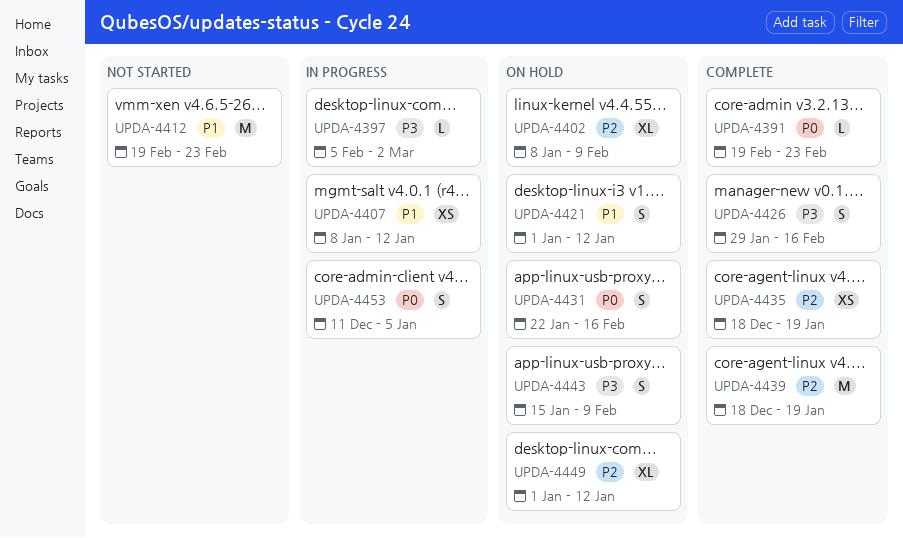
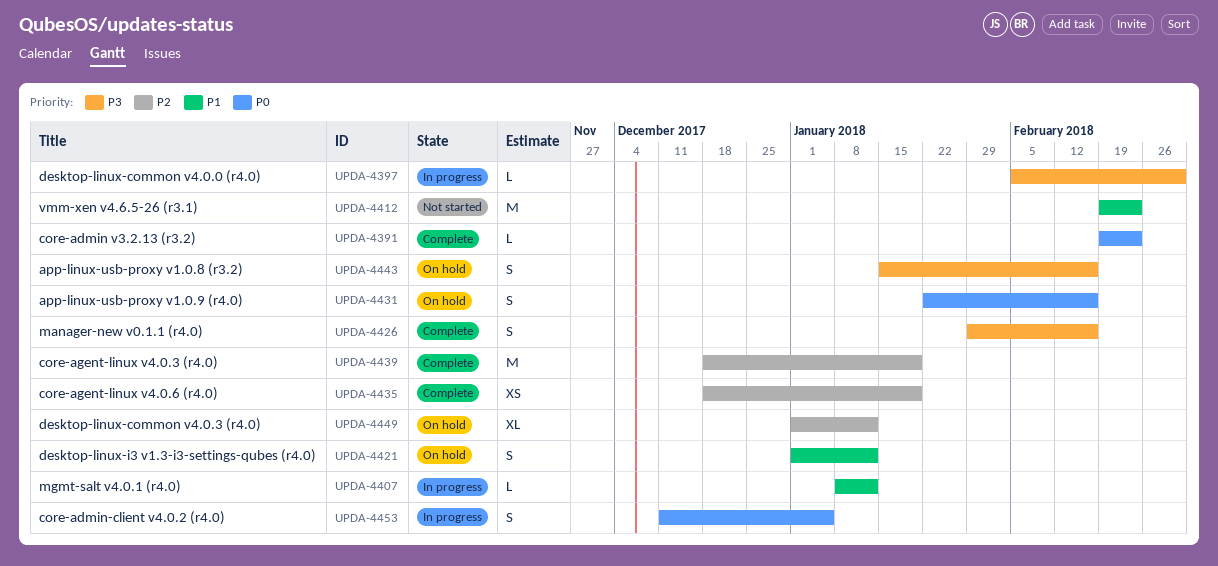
UPDA-4402: present -> none
UPDA-4407, estimate: XS -> L
UPDA-4443, due: Feb 9 -> Feb 16

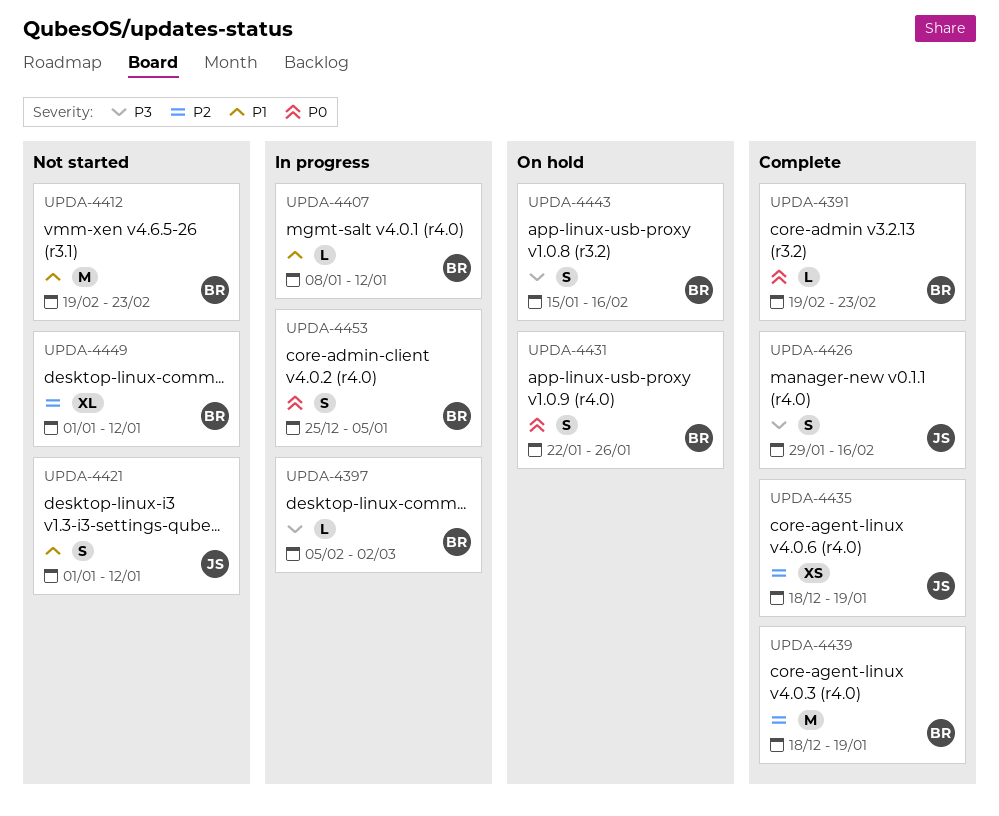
UPDA-4421, status: On hold -> Not started
UPDA-4431, due: Feb 16 -> Jan 26
UPDA-4449, status: On hold -> Not started
UPDA-4453, start: Dec 11 -> Dec 25

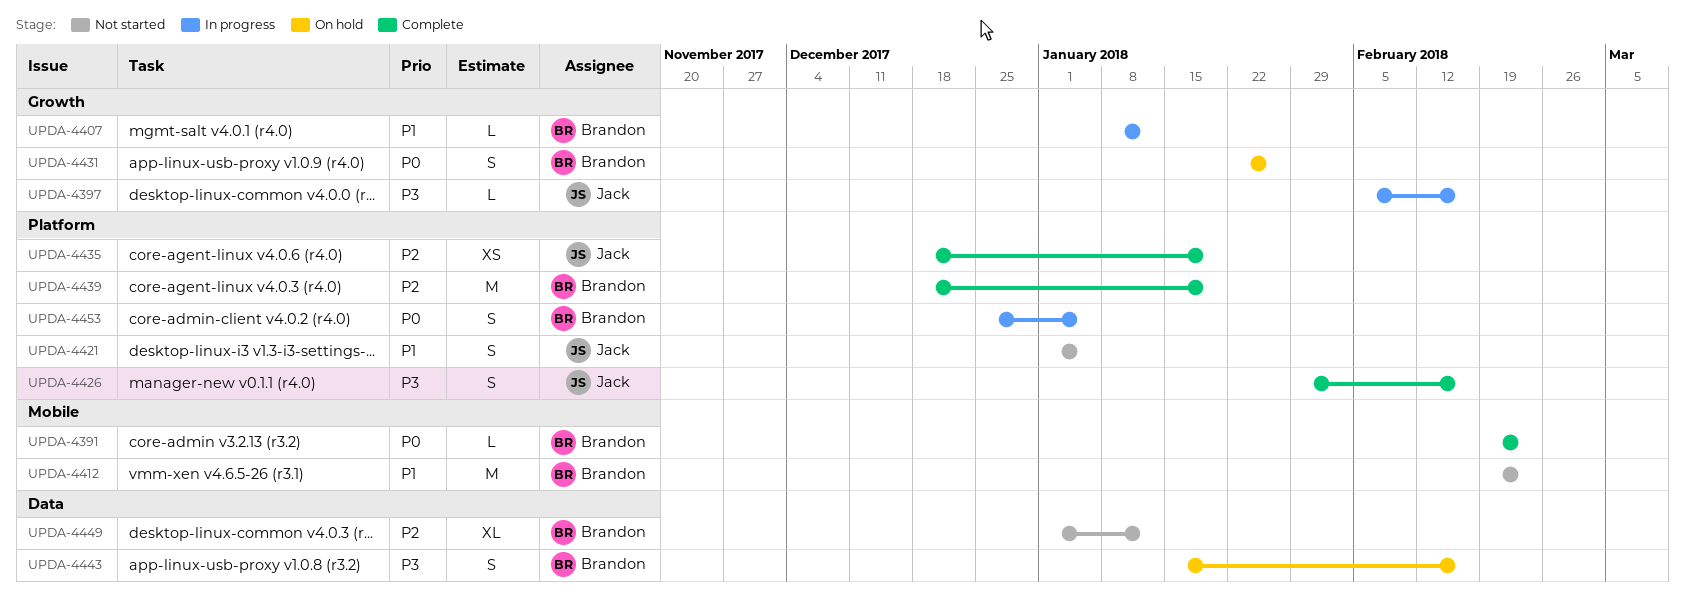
UPDA-4397, owner: Brandon -> Jack
UPDA-4397, due: Mar 2 -> Feb 16
UPDA-4421, due: Jan 12 -> Jan 5

